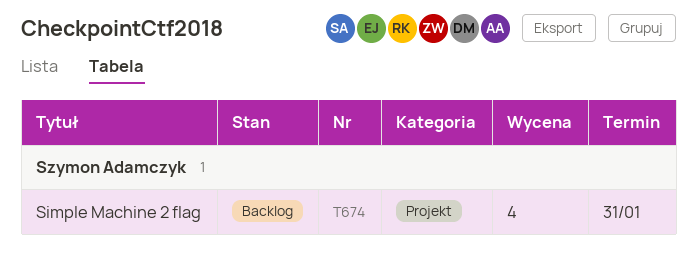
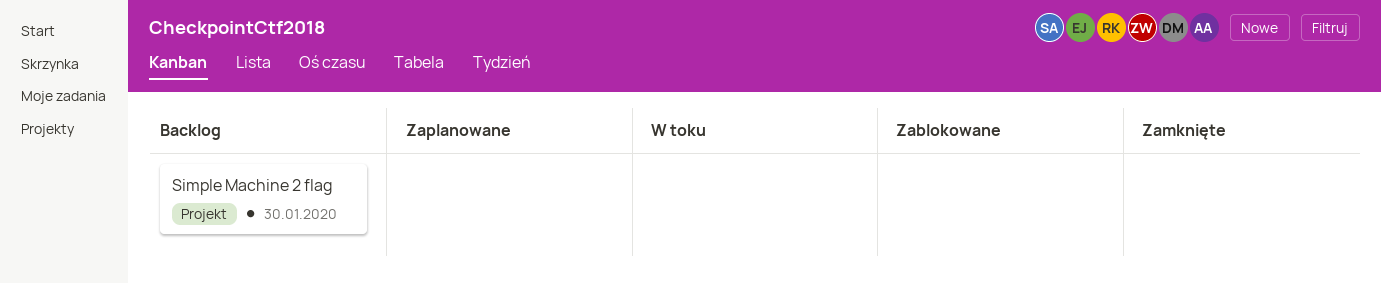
Simple Machine 2 flag, estimate: 4 -> 1
Simple Machine 2 flag, due: Jan 31 -> Jan 30

